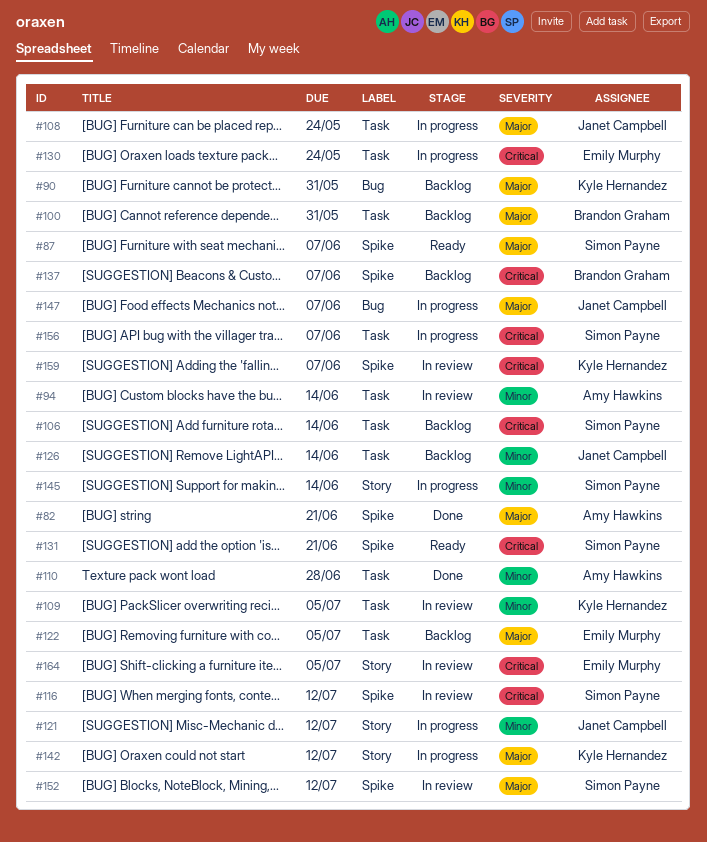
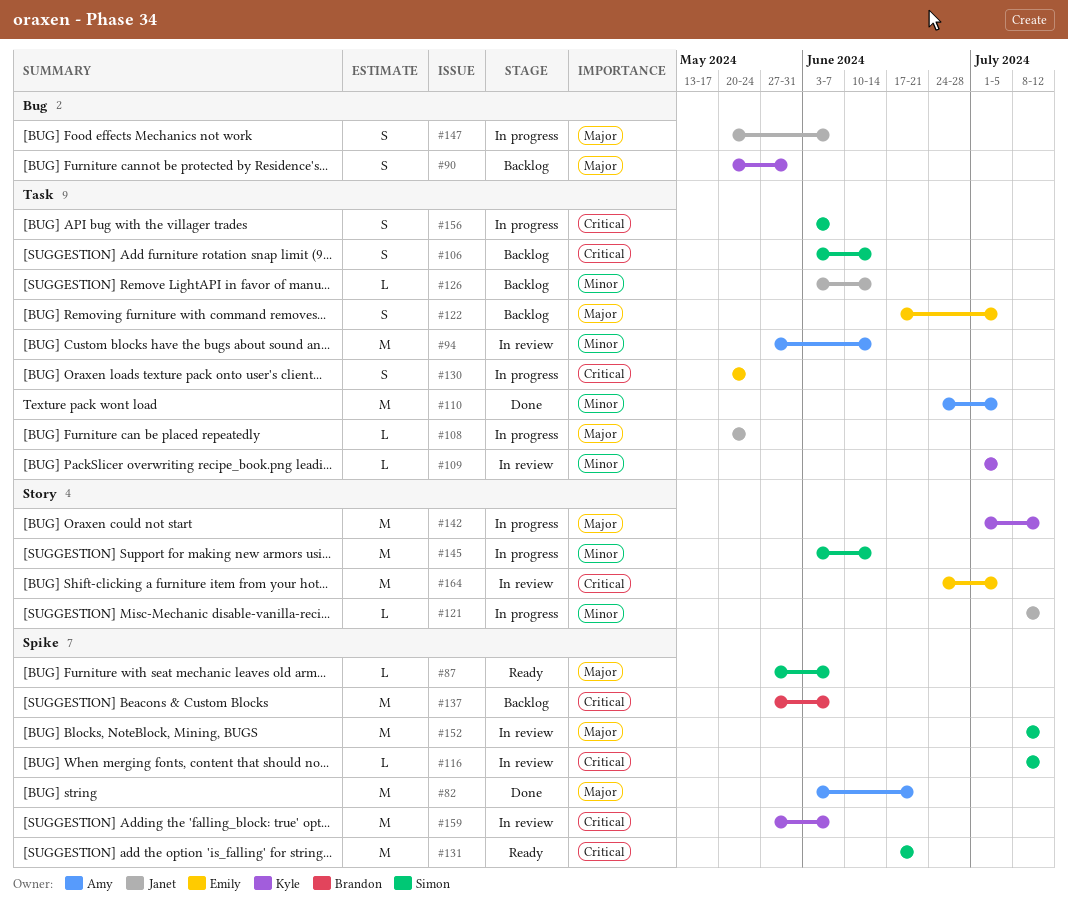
#100: present -> none
#110, due: Jun 28 -> Jul 5

